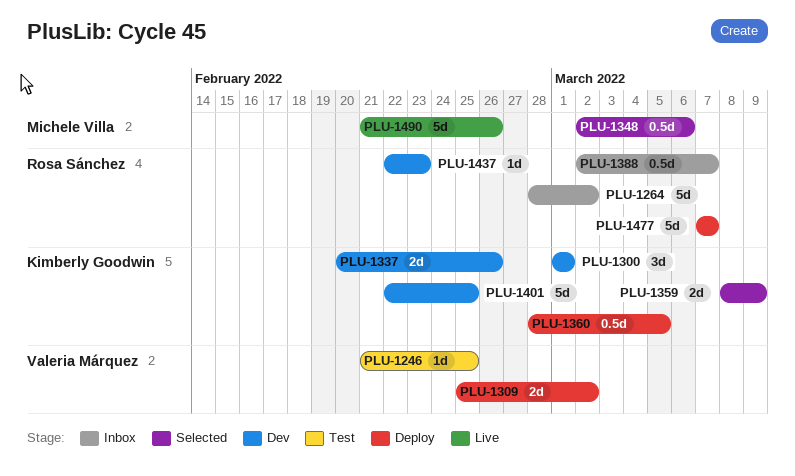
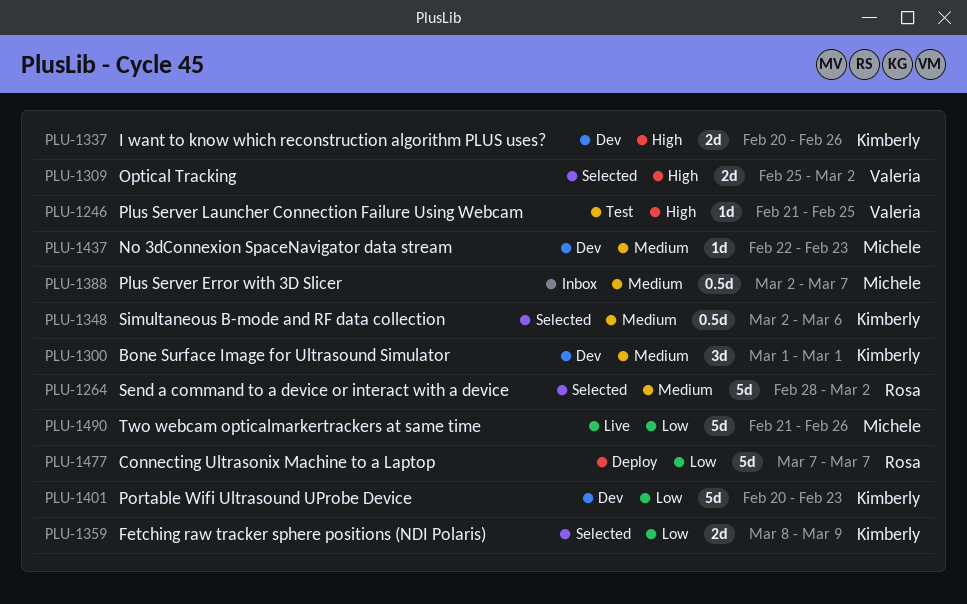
PLU-1264, status: Inbox -> Selected
PLU-1309, status: Deploy -> Selected
PLU-1348, owner: Michele Villa -> Kimberly Goodwin
PLU-1360: present -> none
PLU-1388, owner: Rosa Sánchez -> Michele Villa
PLU-1401, start: Feb 22 -> Feb 20
PLU-1401, due: Feb 25 -> Feb 23
PLU-1437, owner: Rosa Sánchez -> Michele Villa

